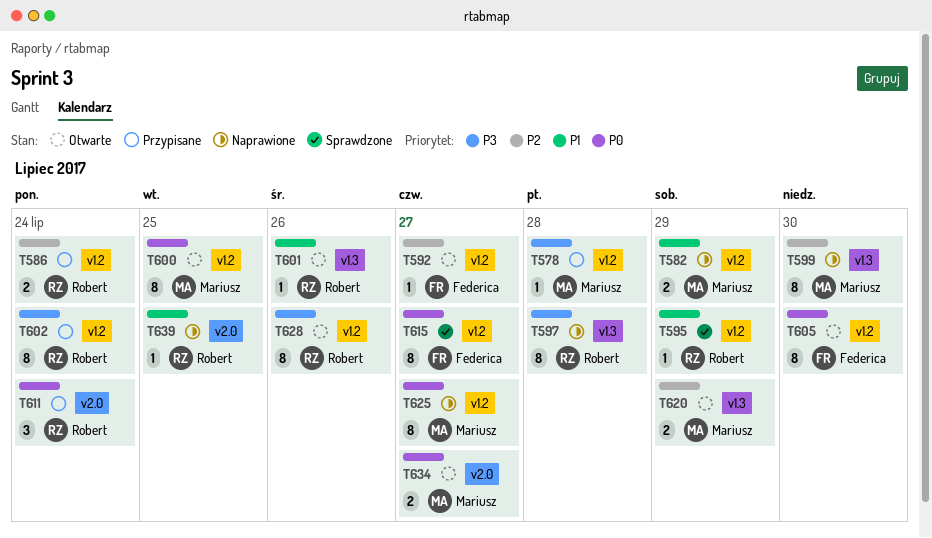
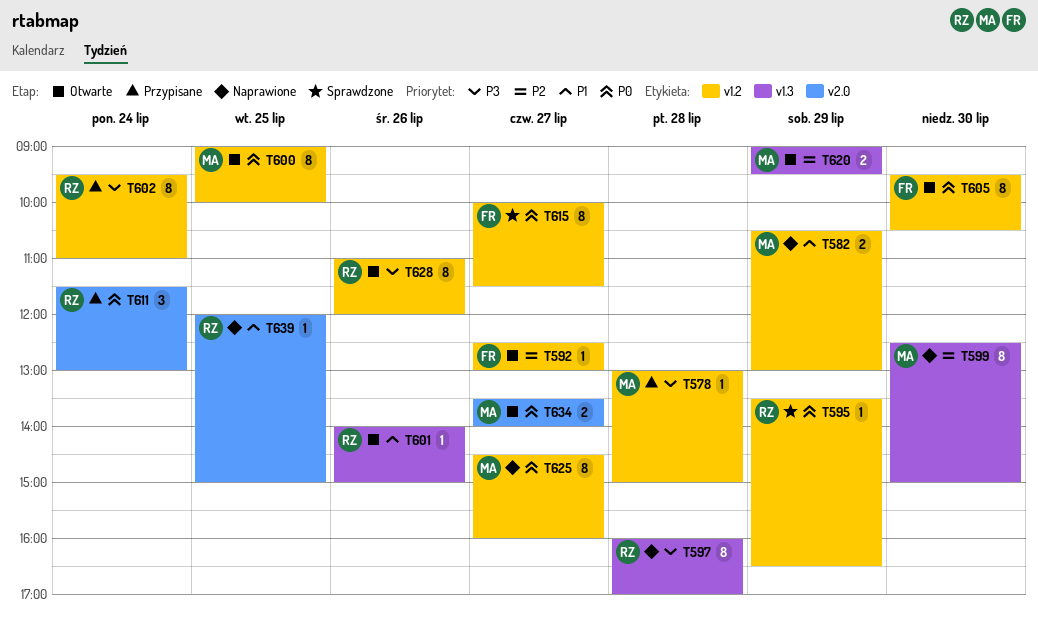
T586: present -> none
T595, priority: P1 -> P0

